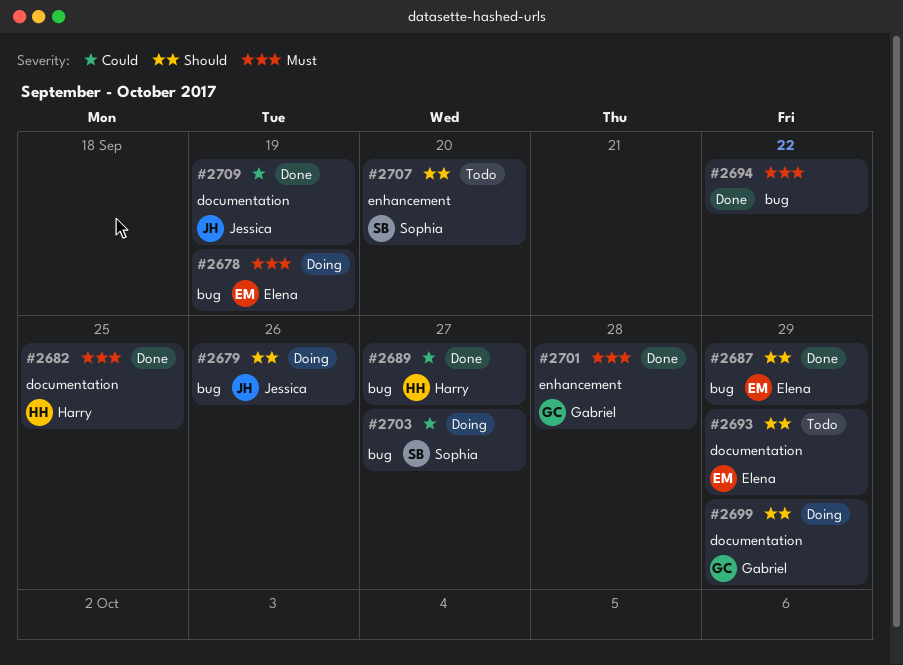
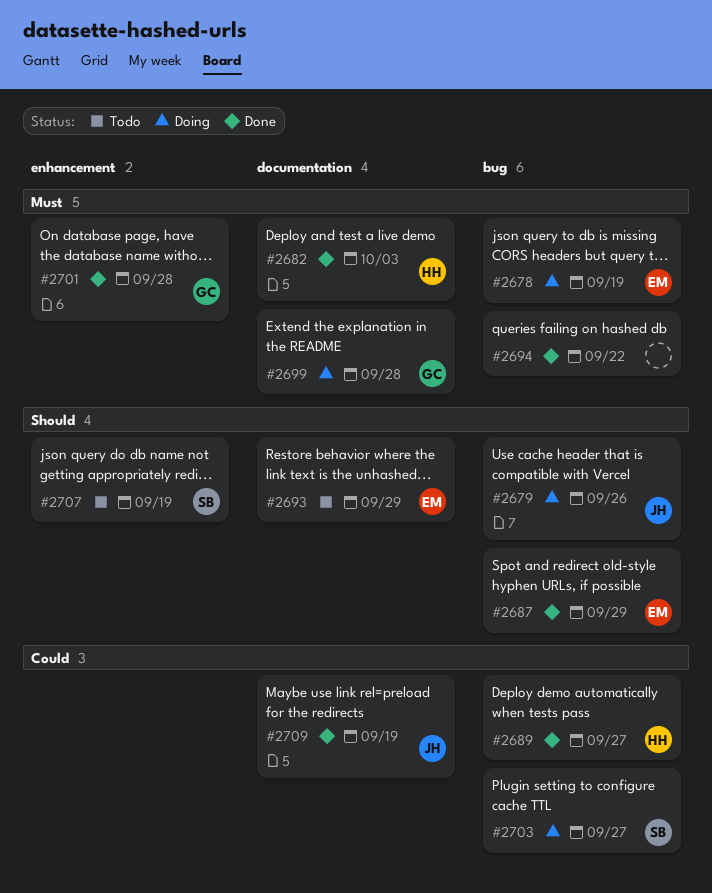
#2682, due: Sep 25 -> Oct 3
#2699, priority: Should -> Must
#2699, due: Sep 29 -> Sep 28
#2707, due: Sep 20 -> Sep 19

